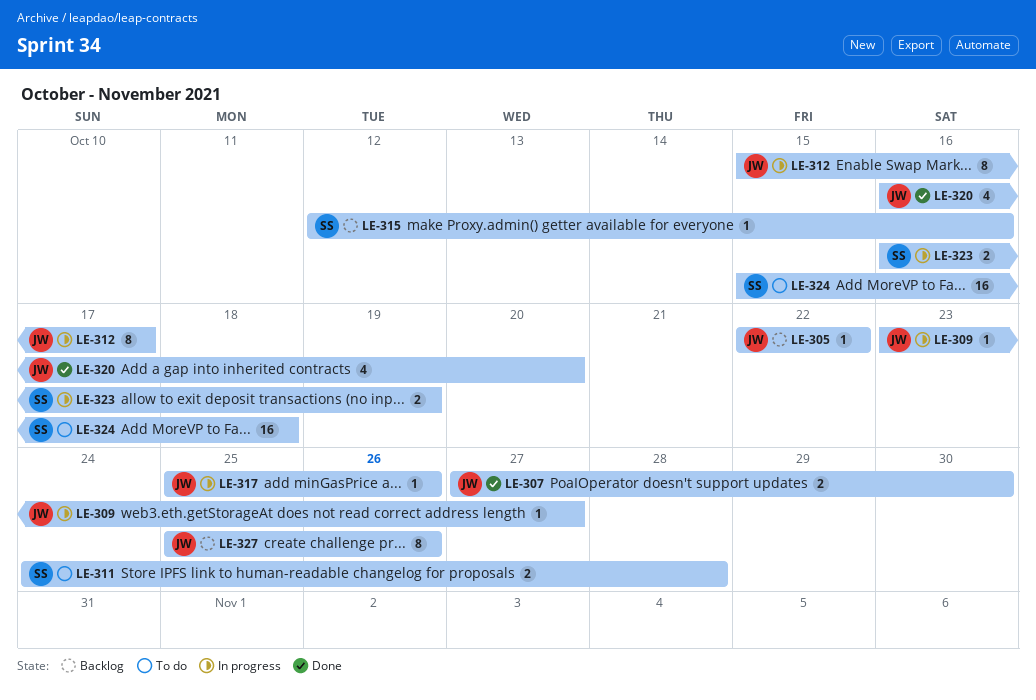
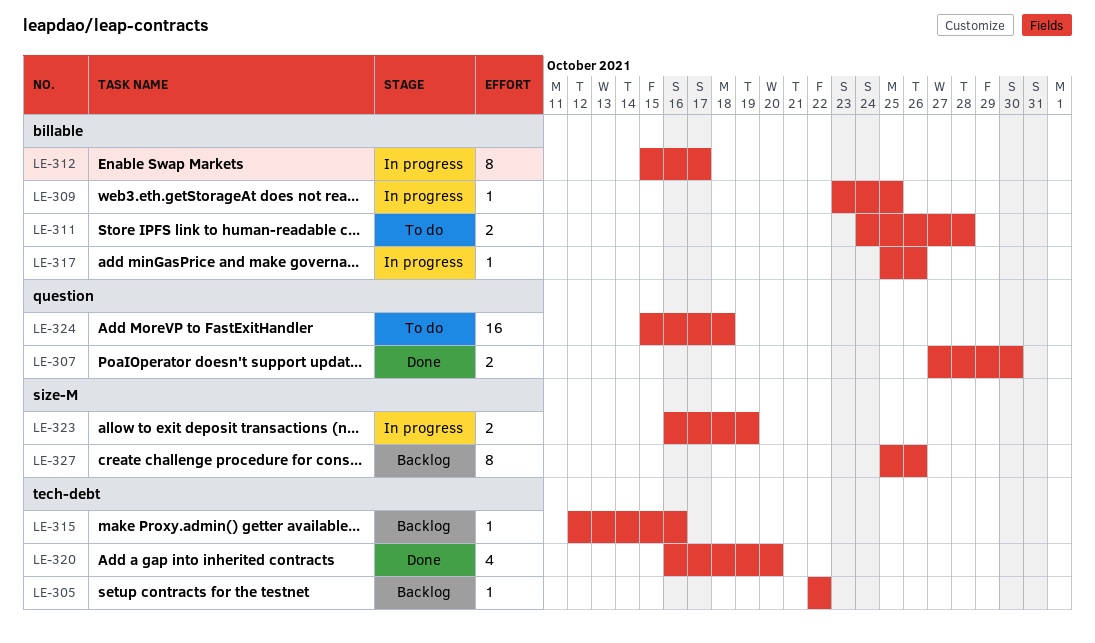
LE-309, due: Oct 27 -> Oct 25

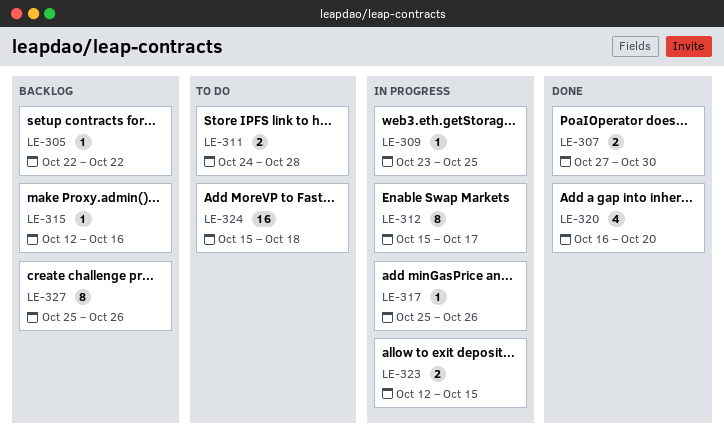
LE-323, start: Oct 16 -> Oct 12
LE-323, due: Oct 19 -> Oct 15

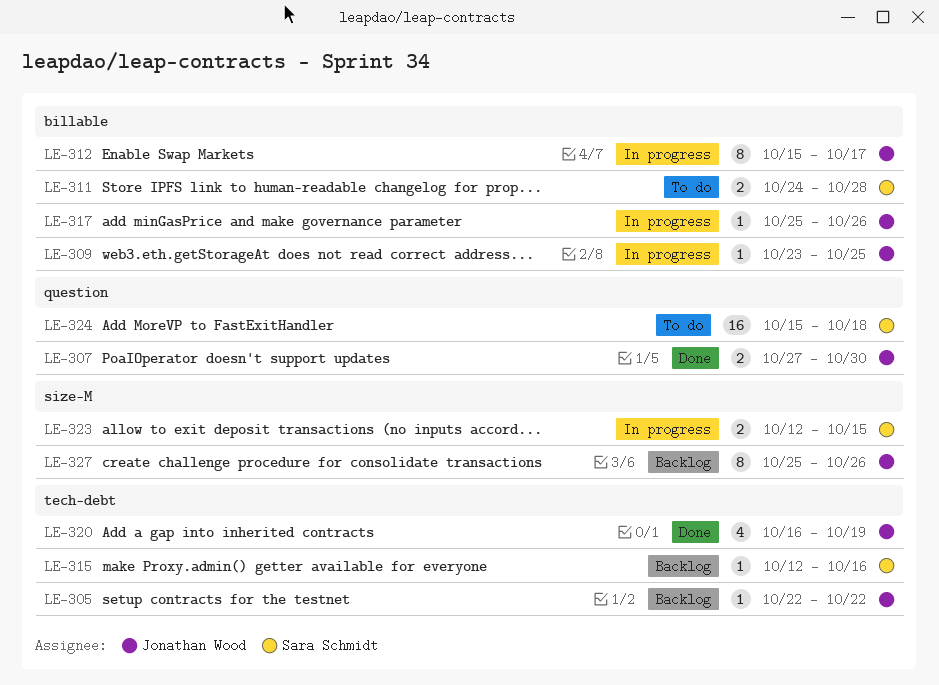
LE-320, due: Oct 20 -> Oct 19

